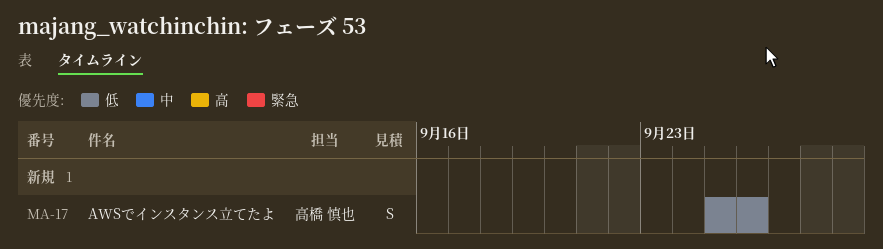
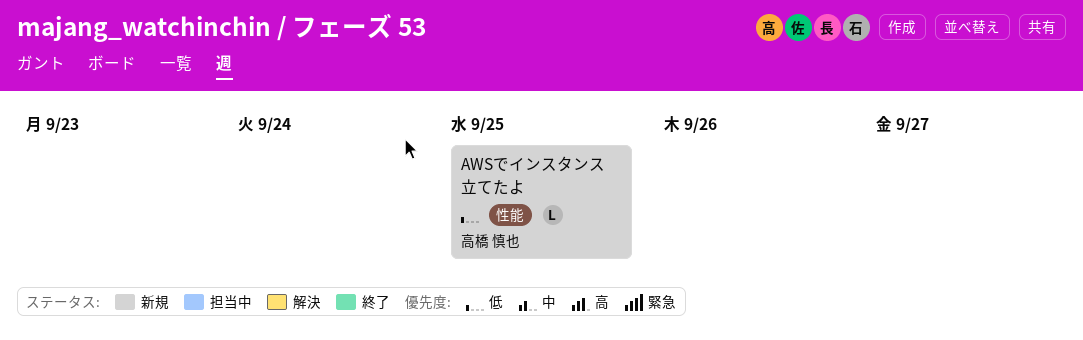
AWSでインスタンス立てたよ, estimate: S -> L
AWSでインスタンス立てたよ, due: Sep 26 -> Sep 25

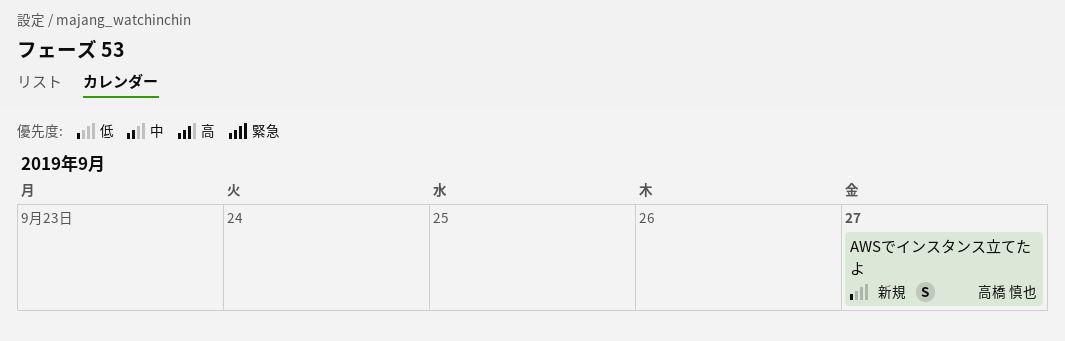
AWSでインスタンス立てたよ, estimate: L -> S
AWSでインスタンス立てたよ, due: Sep 25 -> Sep 27

